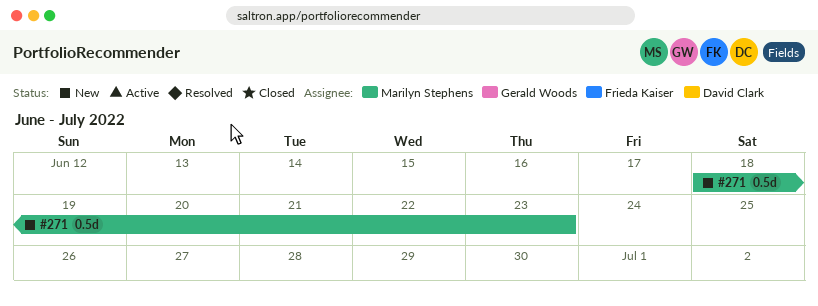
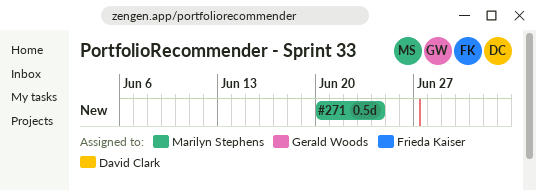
#271, start: Jun 18 -> Jun 20
#271, due: Jun 23 -> Jun 24

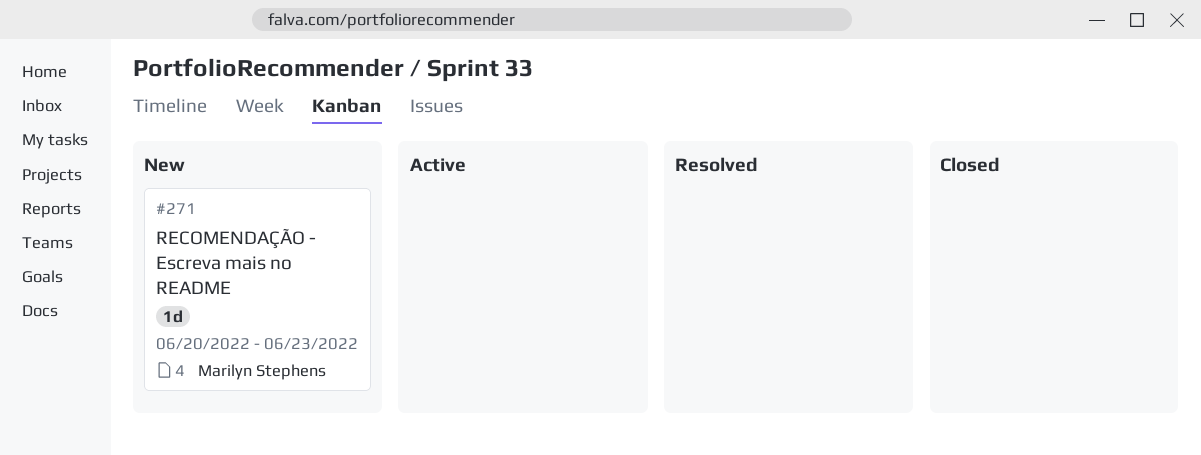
#271, estimate: 0.5d -> 1d
#271, due: Jun 24 -> Jun 23

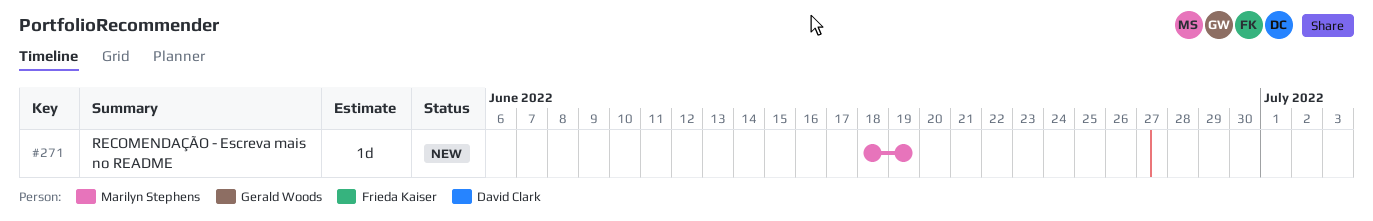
#271, start: Jun 20 -> Jun 18
#271, due: Jun 23 -> Jun 19

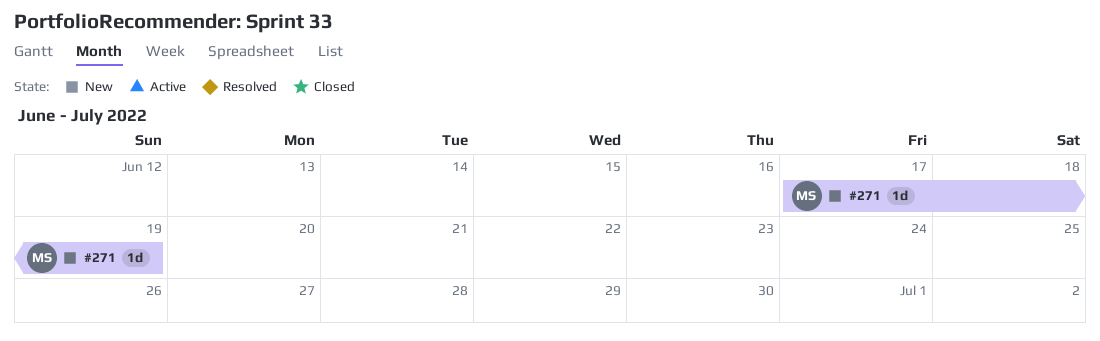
#271, start: Jun 18 -> Jun 17

